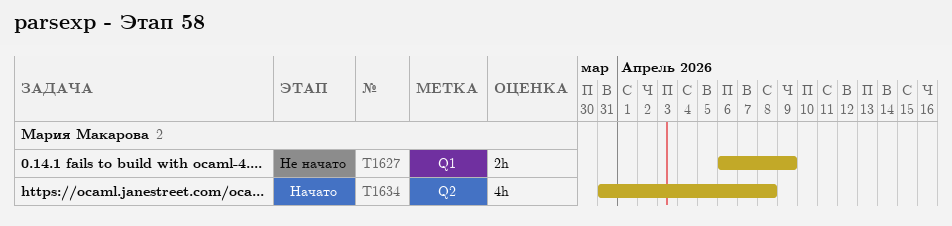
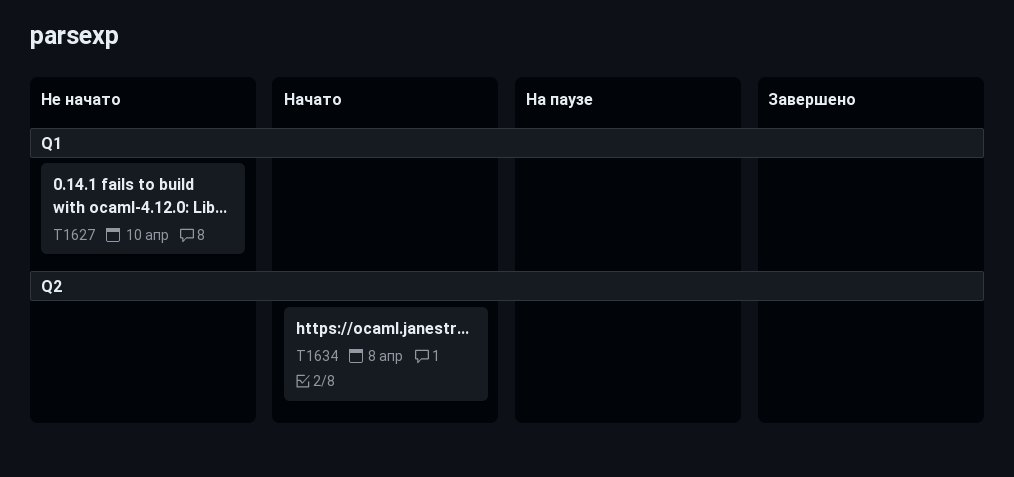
T1627, due: Apr 9 -> Apr 10

